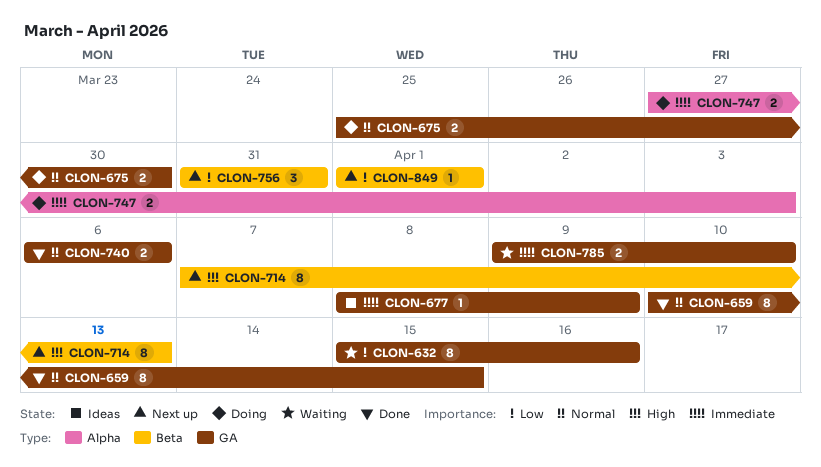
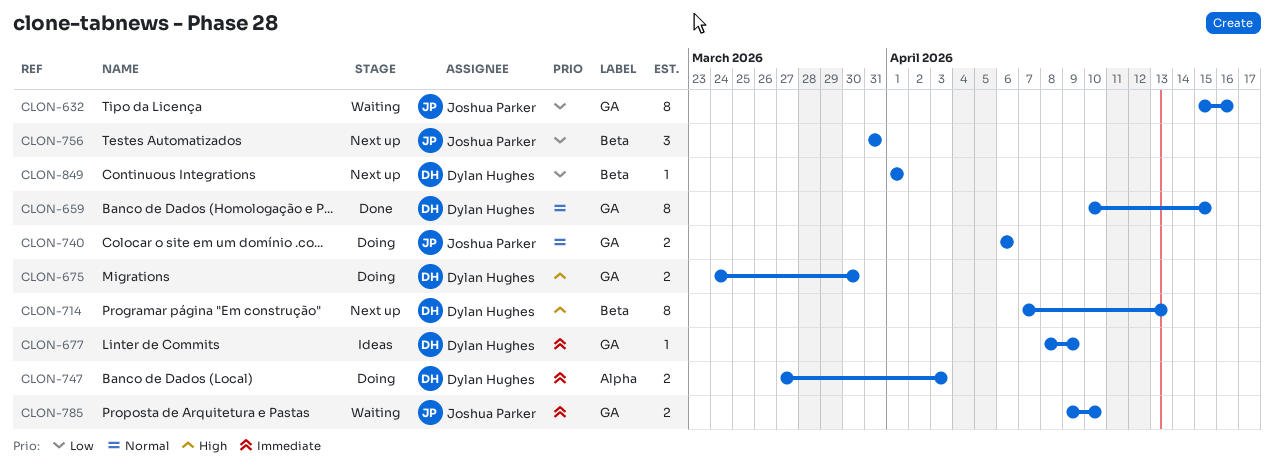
CLON-675, priority: Normal -> High
CLON-675, start: Mar 25 -> Mar 24
CLON-740, status: Done -> Doing

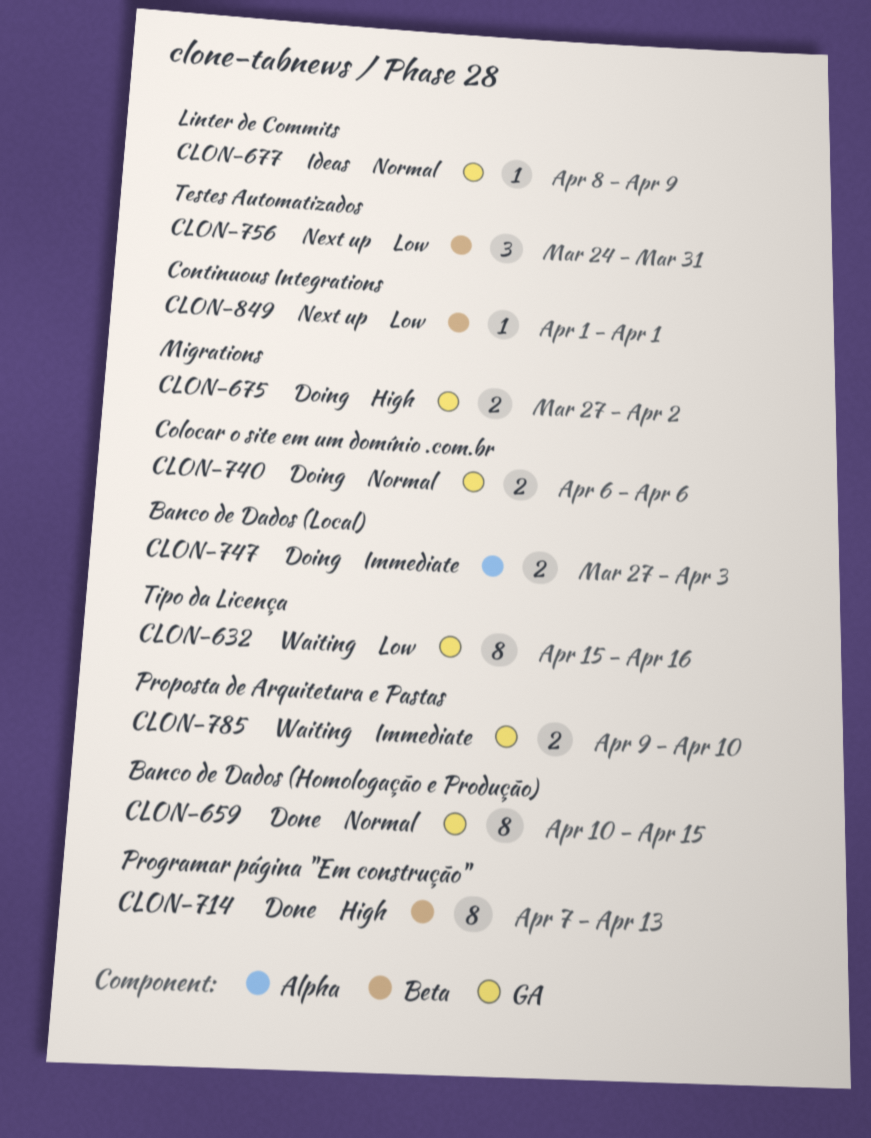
CLON-675, start: Mar 24 -> Mar 27
CLON-675, due: Mar 30 -> Apr 2
CLON-677, priority: Immediate -> Normal
CLON-714, status: Next up -> Done
CLON-756, start: Mar 31 -> Mar 24

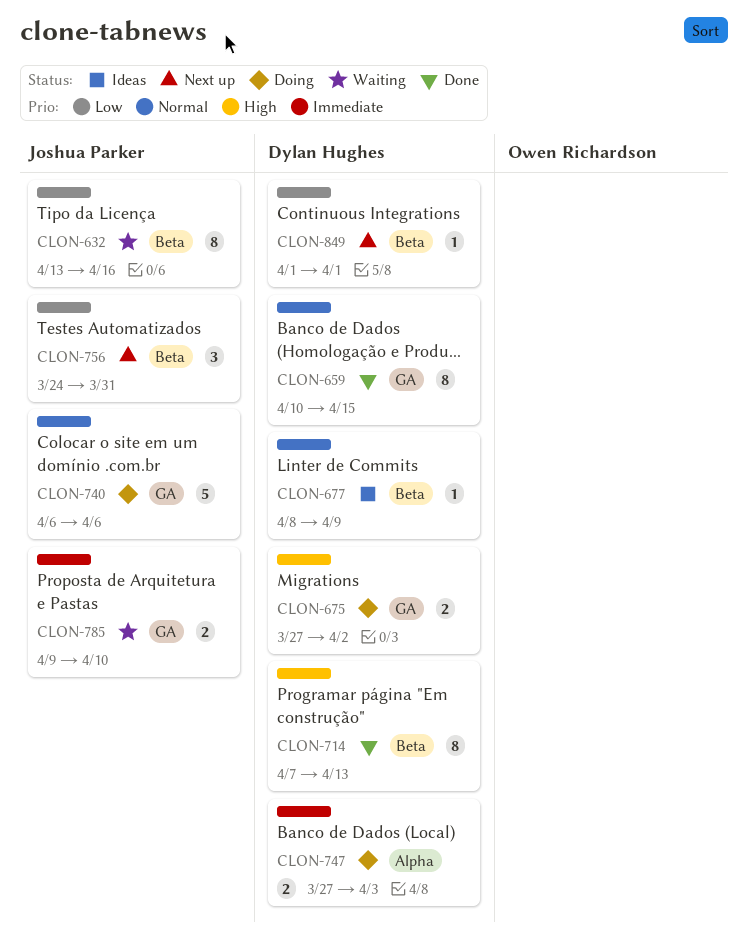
CLON-632, label: GA -> Beta
CLON-632, start: Apr 15 -> Apr 13
CLON-677, label: GA -> Beta
CLON-740, estimate: 2 -> 5

